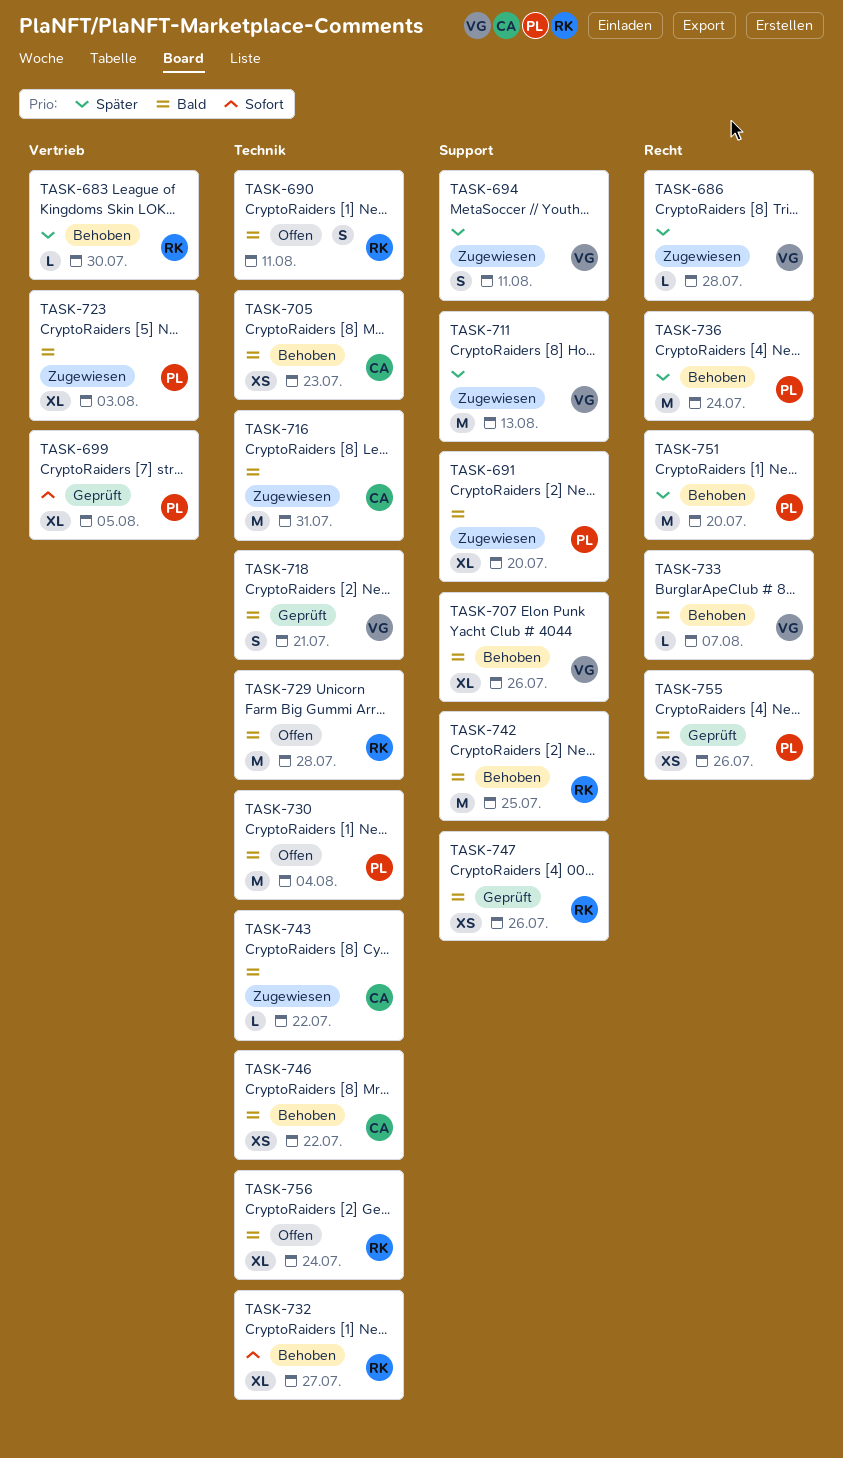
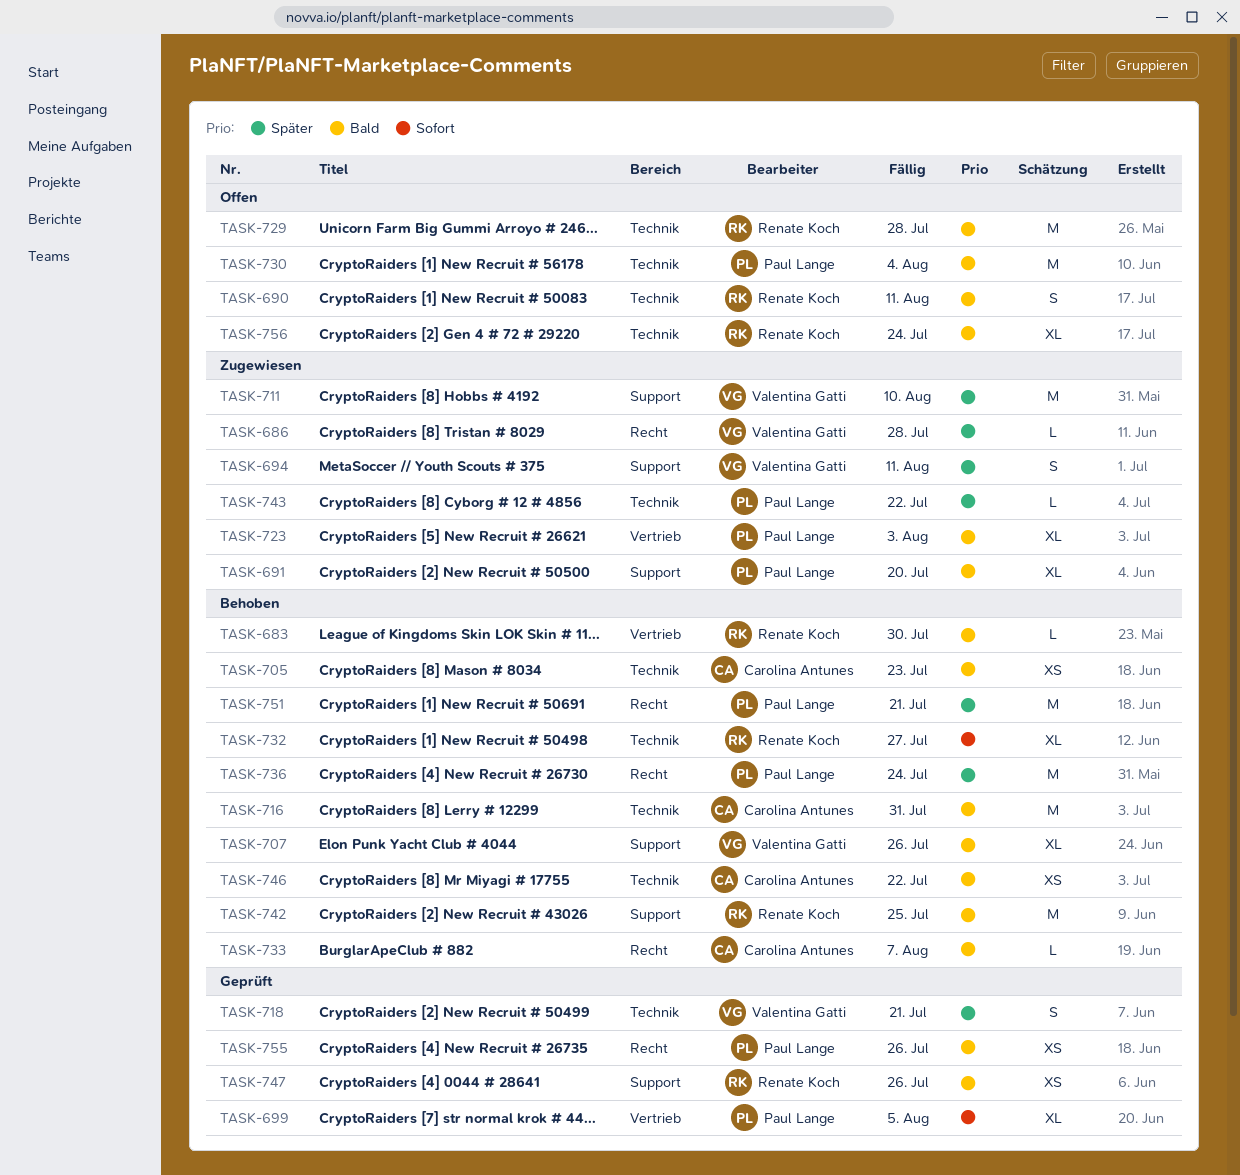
TASK-683, priority: Später -> Bald
TASK-711, due: Aug 13 -> Aug 10
TASK-716, status: Zugewiesen -> Behoben
TASK-718, priority: Bald -> Später
TASK-733, owner: Valentina Gatti -> Carolina Antunes
TASK-743, owner: Carolina Antunes -> Paul Lange
TASK-743, priority: Bald -> Später
TASK-751, due: Jul 20 -> Jul 21

